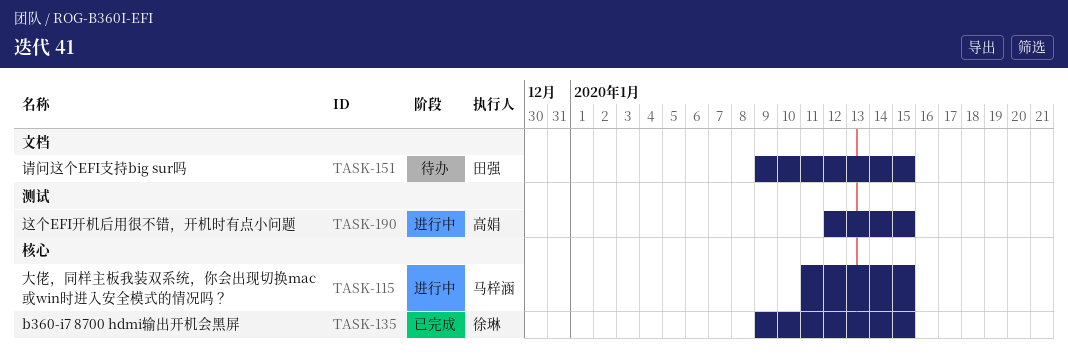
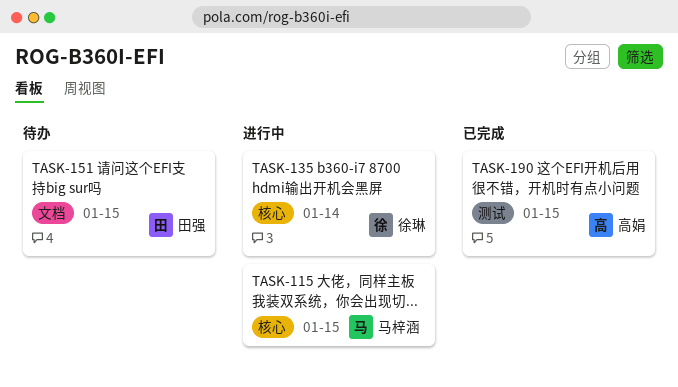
TASK-135, status: 已完成 -> 进行中
TASK-135, due: Jan 15 -> Jan 14
TASK-190, status: 进行中 -> 已完成

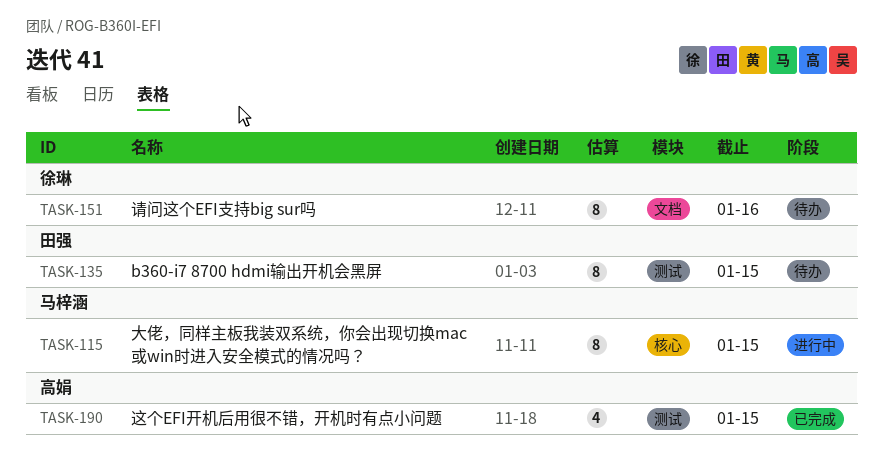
TASK-135, status: 进行中 -> 待办
TASK-135, owner: 徐琳 -> 田强
TASK-135, label: 核心 -> 测试
TASK-135, due: Jan 14 -> Jan 15
TASK-151, owner: 田强 -> 徐琳
TASK-151, due: Jan 15 -> Jan 16

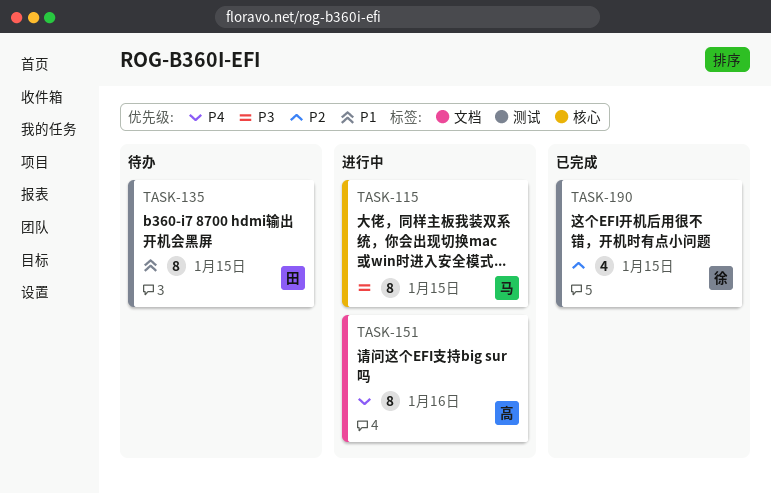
TASK-151, status: 待办 -> 进行中
TASK-151, owner: 徐琳 -> 高娟
TASK-190, owner: 高娟 -> 徐琳

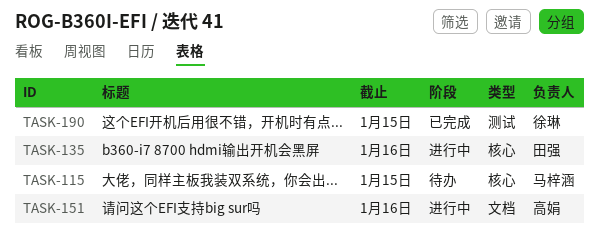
TASK-115, status: 进行中 -> 待办
TASK-135, status: 待办 -> 进行中
TASK-135, label: 测试 -> 核心
TASK-135, due: Jan 15 -> Jan 16

